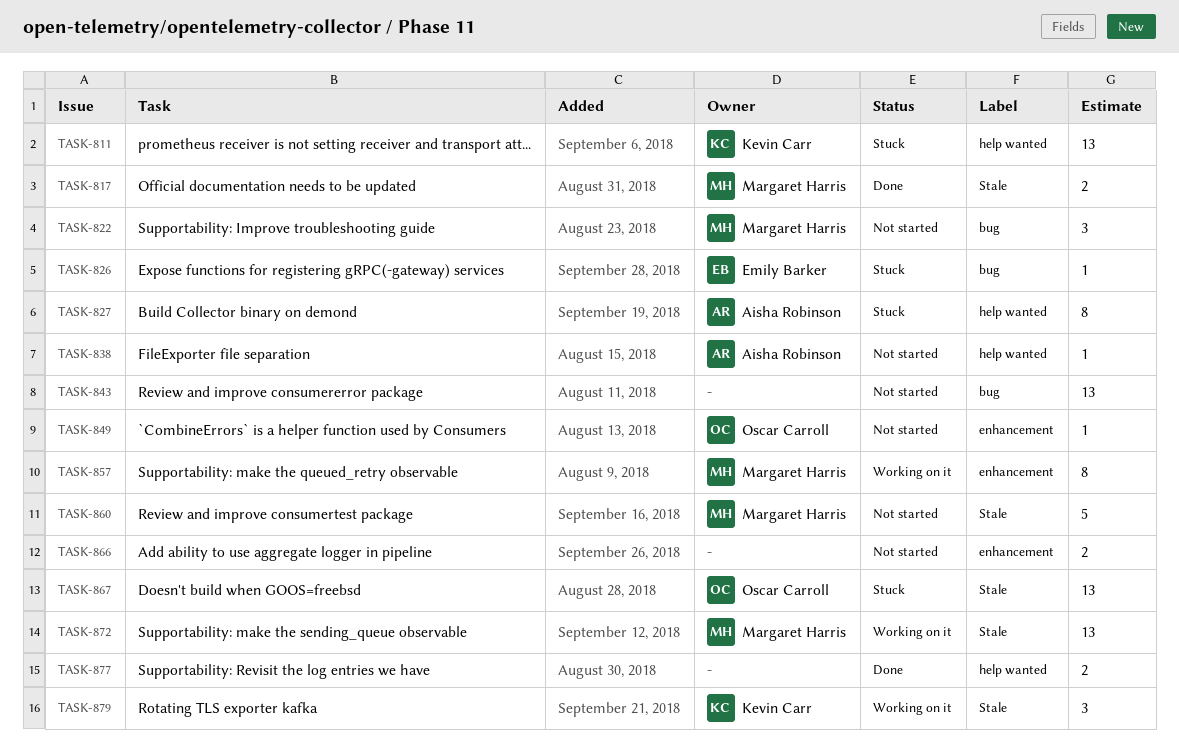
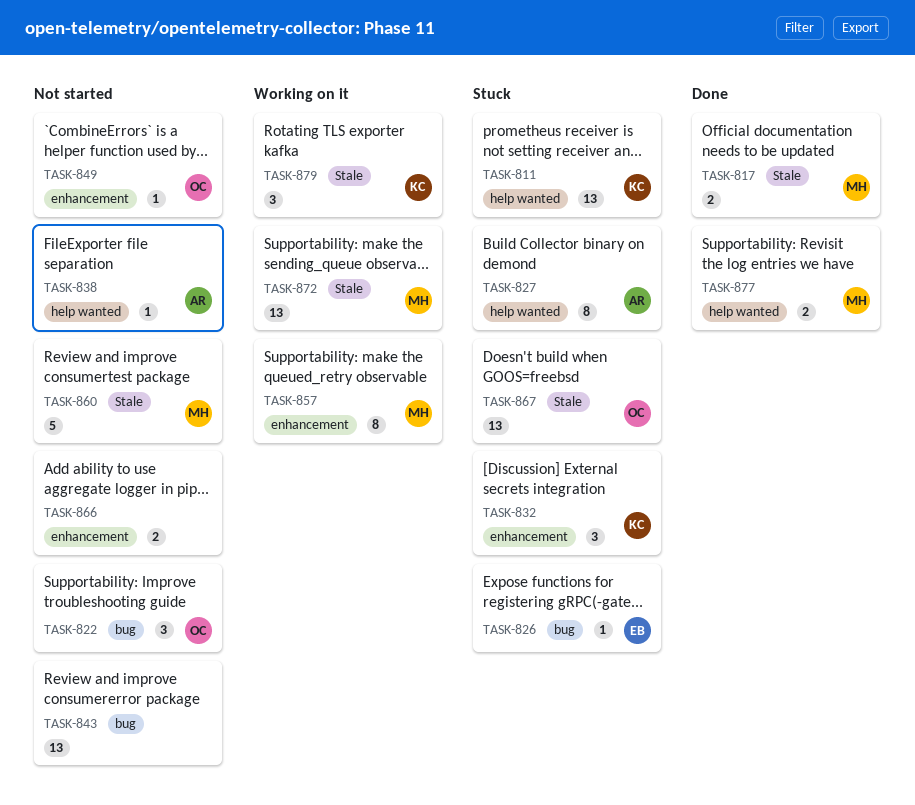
TASK-822, owner: Margaret Harris -> Oscar Carroll
TASK-832: none -> present
TASK-877, owner: none -> Margaret Harris

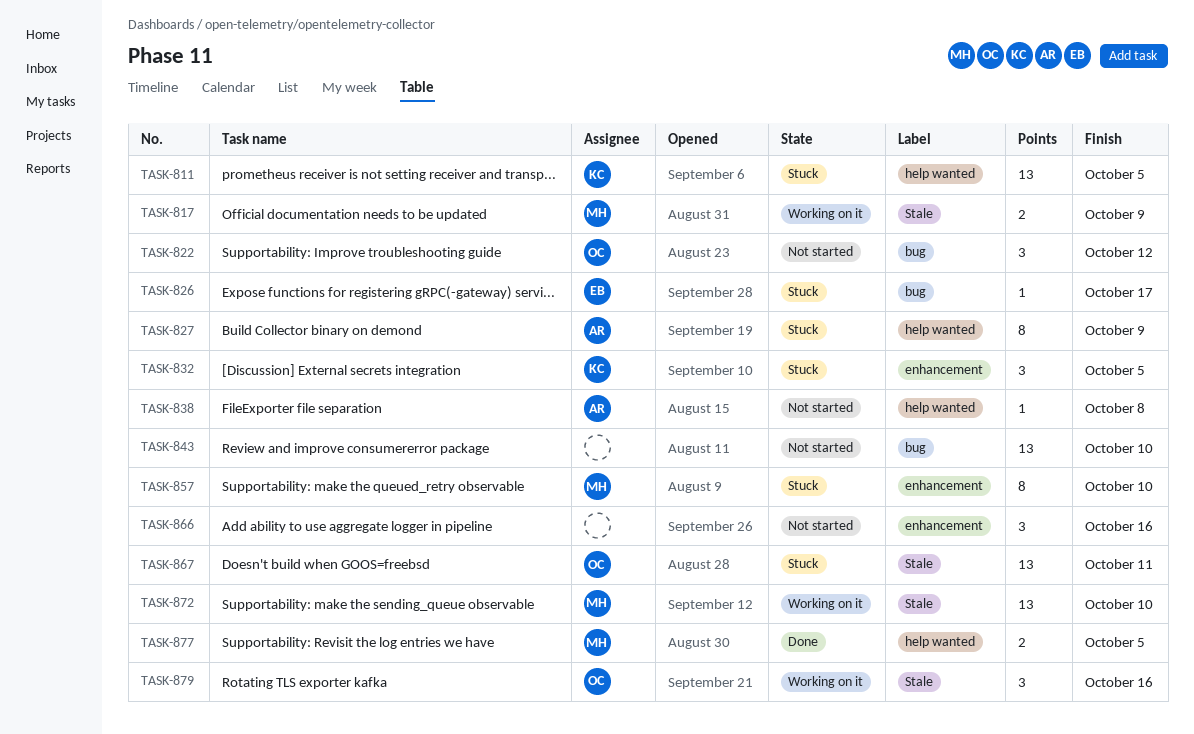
TASK-817, status: Done -> Working on it
TASK-849: present -> none
TASK-857, status: Working on it -> Stuck
TASK-860: present -> none
TASK-866, estimate: 2 -> 3
TASK-879, owner: KC -> OC

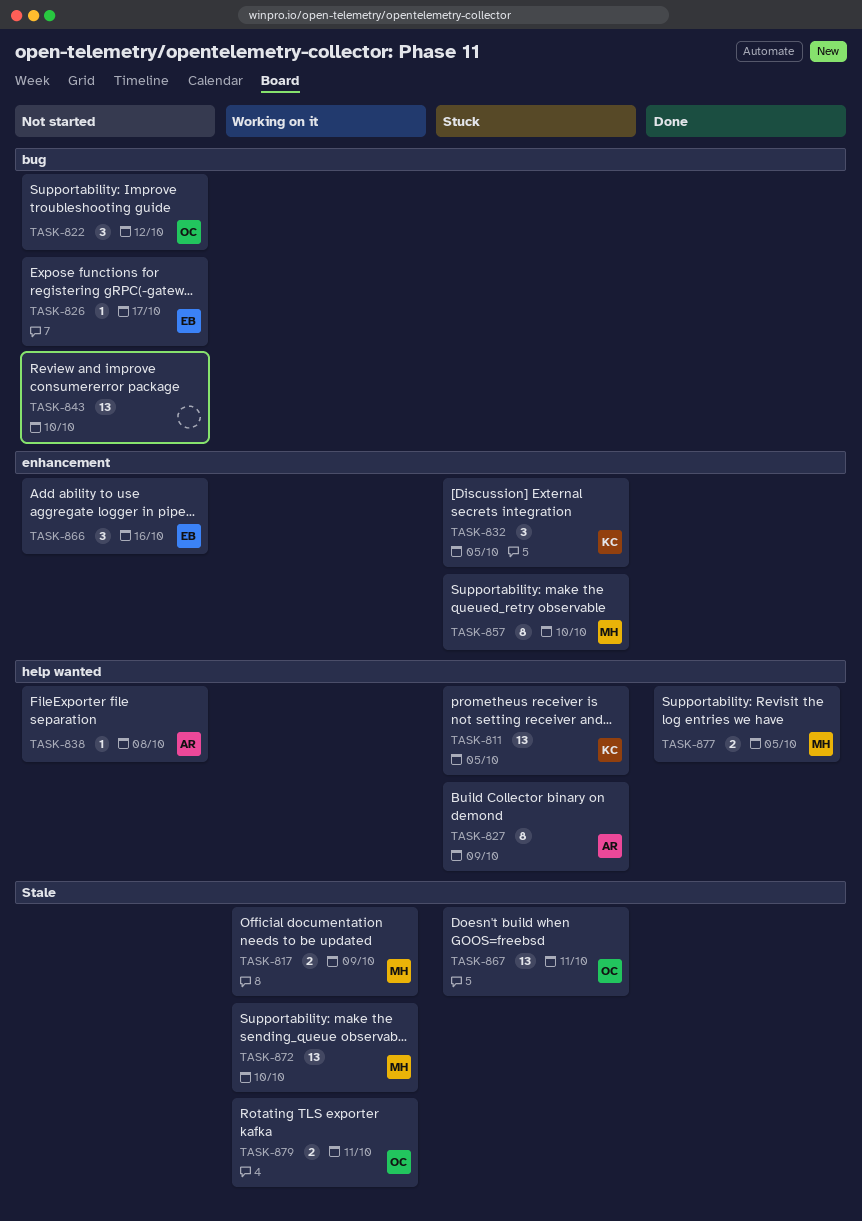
TASK-826, status: Stuck -> Not started
TASK-866, owner: none -> EB
TASK-879, estimate: 3 -> 2
TASK-879, due: Oct 16 -> Oct 11

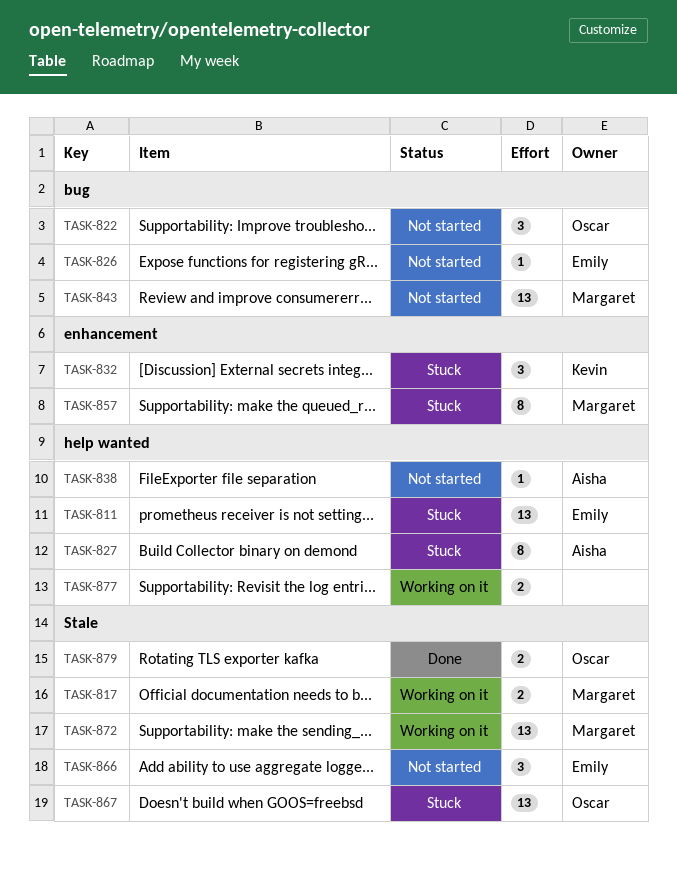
TASK-811, owner: Kevin -> Emily
TASK-843, owner: none -> Margaret
TASK-866, label: enhancement -> Stale
TASK-877, status: Done -> Working on it
TASK-877, owner: Margaret -> none
TASK-879, status: Working on it -> Done

